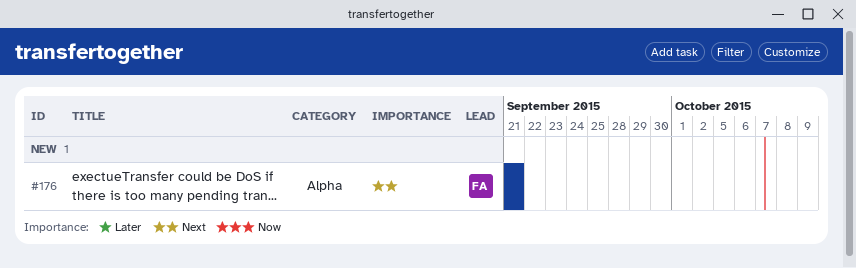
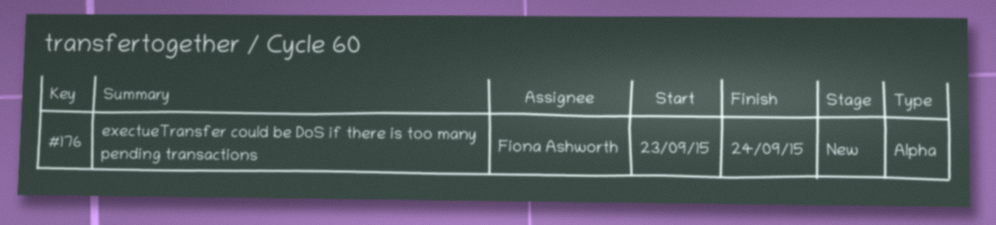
#176, start: Sep 21 -> Sep 23
#176, due: Sep 21 -> Sep 24

